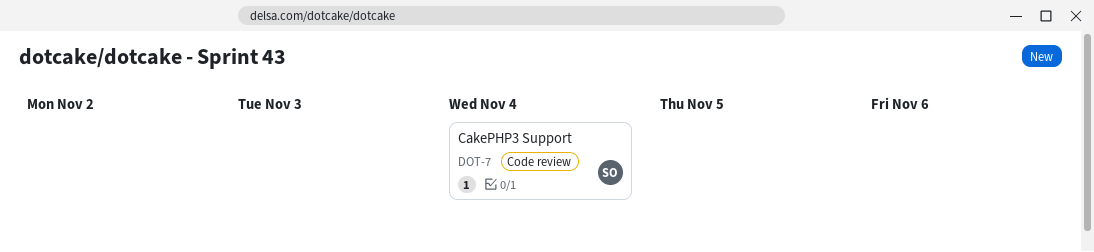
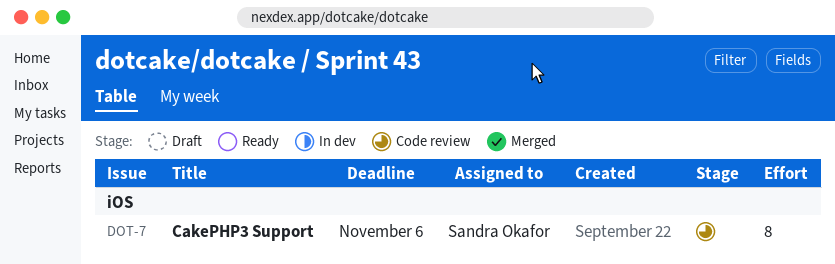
DOT-7, estimate: 1 -> 8
DOT-7, due: Nov 4 -> Nov 6

